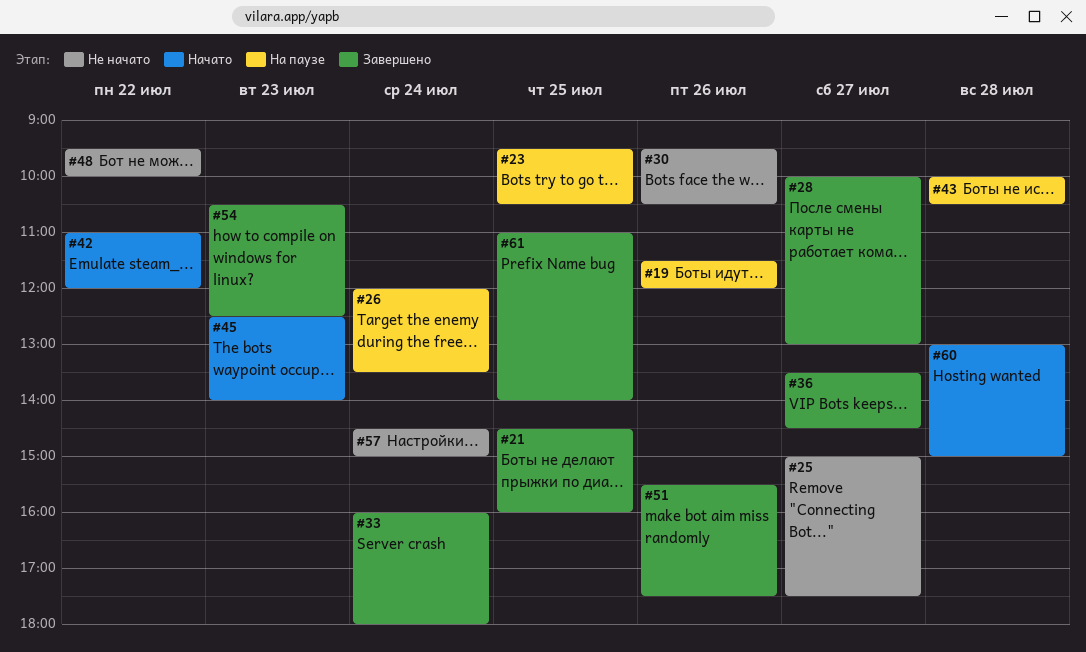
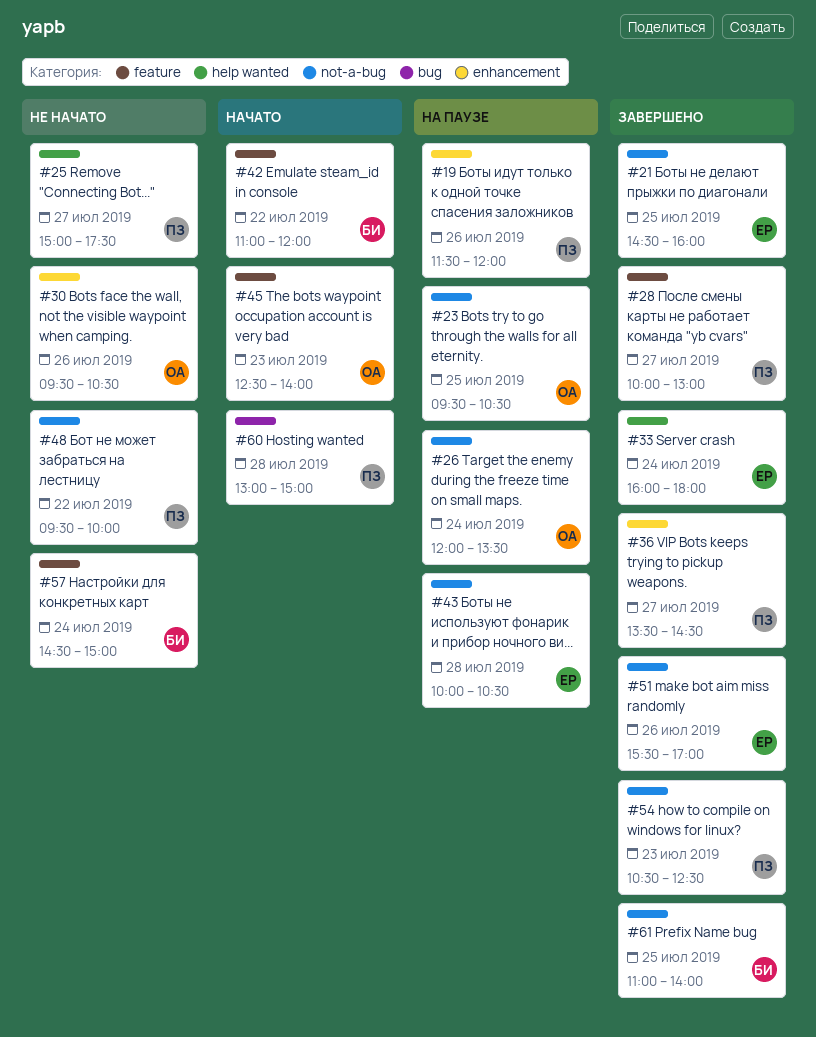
#51, ends: 17:30 -> 17:00

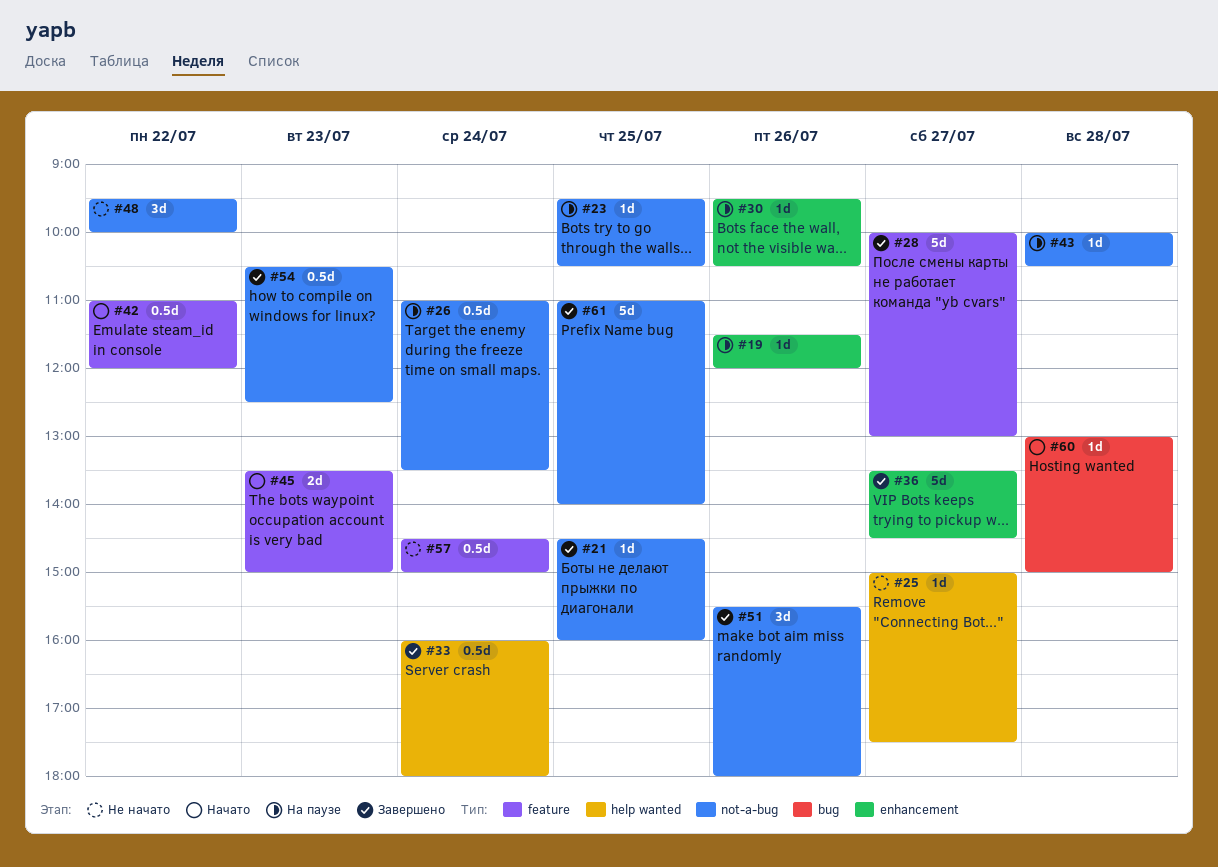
#26, begins: 12:00 -> 11:00
#30, status: Не начато -> На паузе
#45, begins: 12:30 -> 13:30
#45, ends: 14:00 -> 15:00
#51, ends: 17:00 -> 18:00

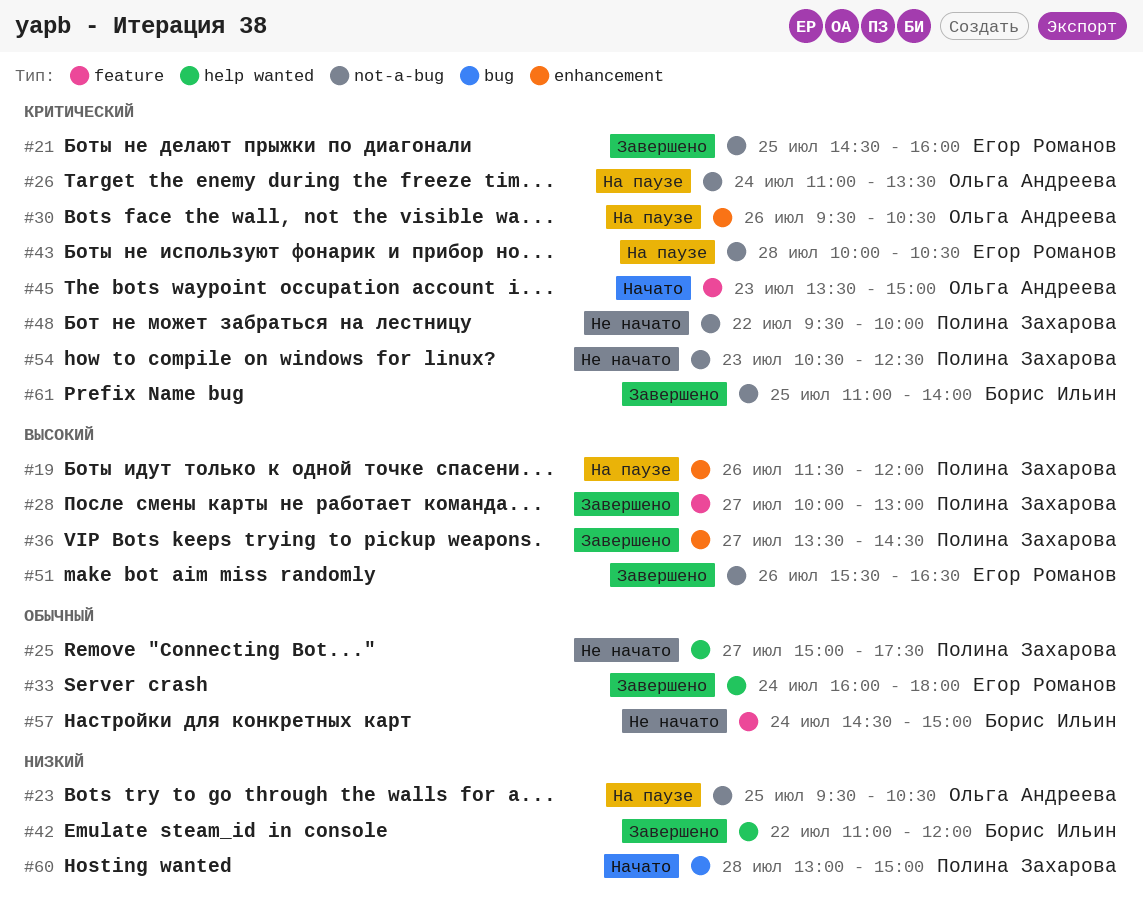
#42, status: Начато -> Завершено
#42, label: feature -> help wanted
#51, ends: 18:00 -> 16:30
#54, status: Завершено -> Не начато

